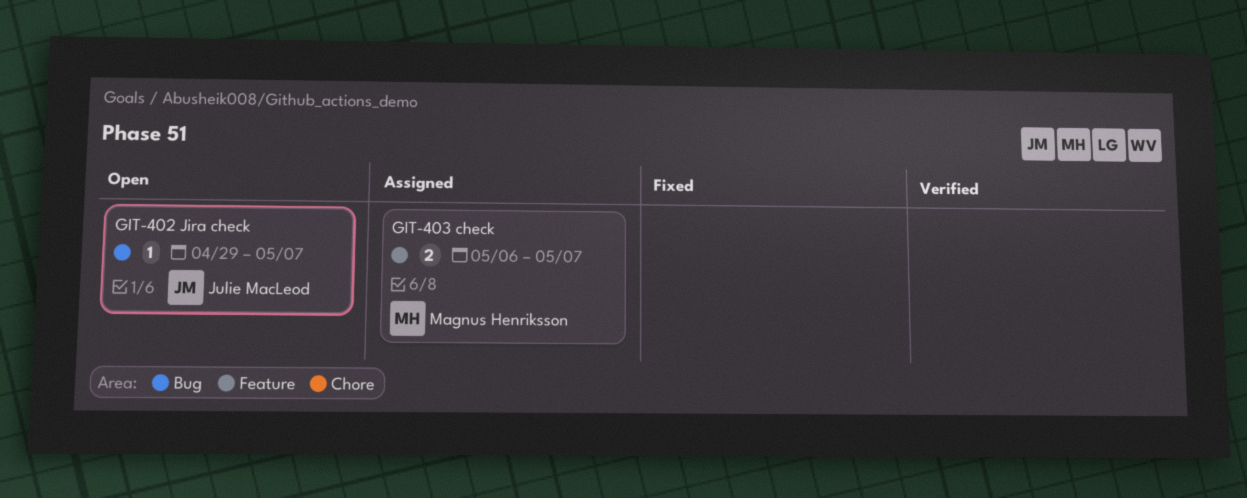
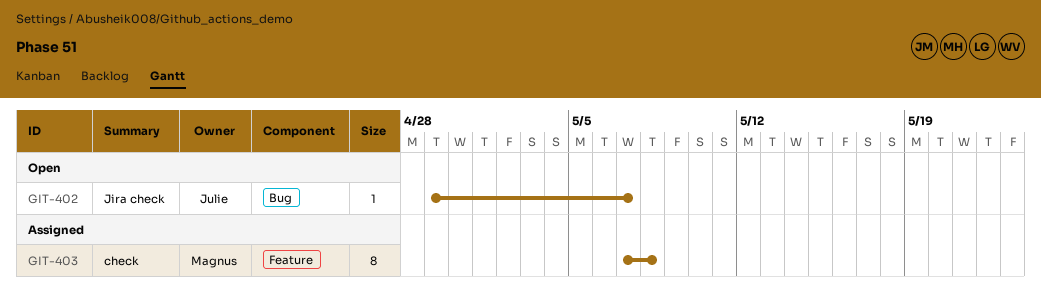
GIT-403, estimate: 2 -> 8
GIT-403, start: May 6 -> May 7
GIT-403, due: May 7 -> May 8

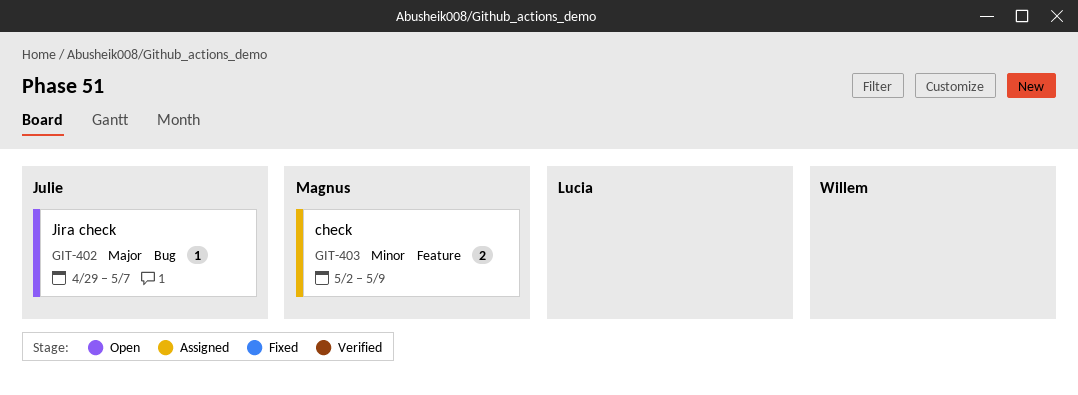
GIT-403, estimate: 8 -> 2
GIT-403, start: May 7 -> May 2
GIT-403, due: May 8 -> May 9

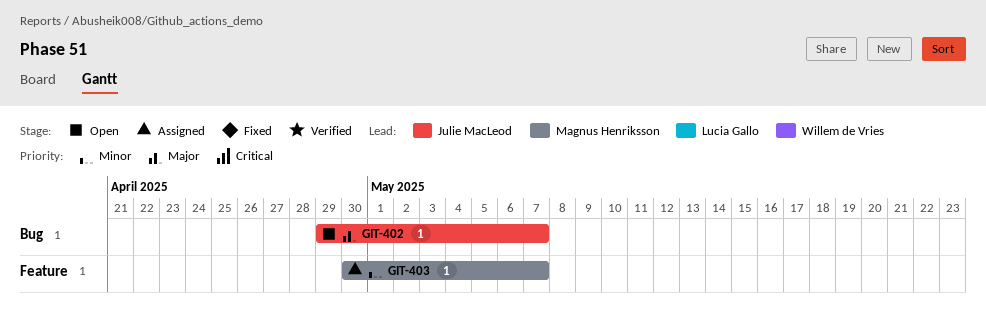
GIT-403, estimate: 2 -> 1
GIT-403, start: May 2 -> Apr 30
GIT-403, due: May 9 -> May 7

